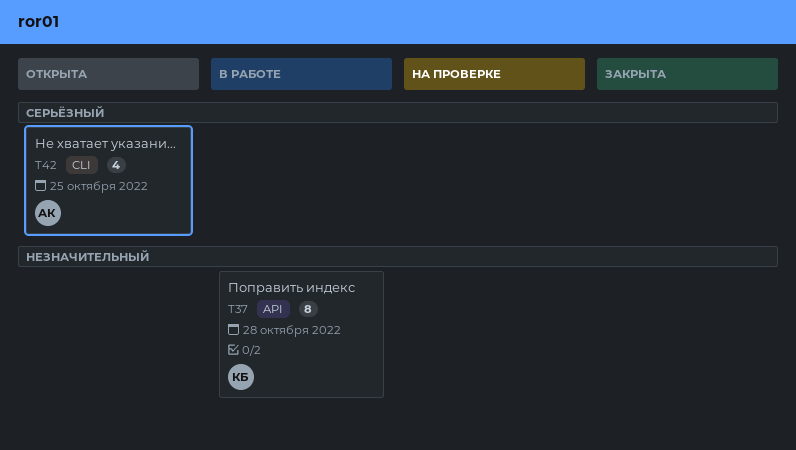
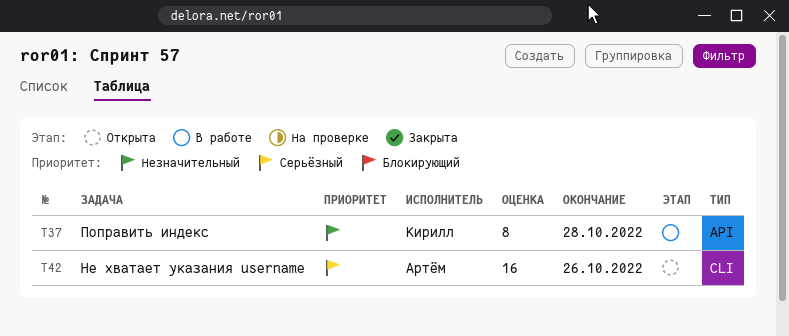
T42, estimate: 4 -> 16
T42, due: Oct 25 -> Oct 26

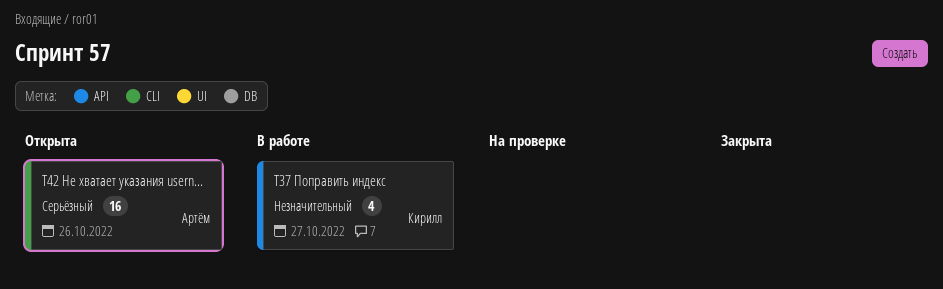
T37, estimate: 8 -> 4
T37, due: Oct 28 -> Oct 27

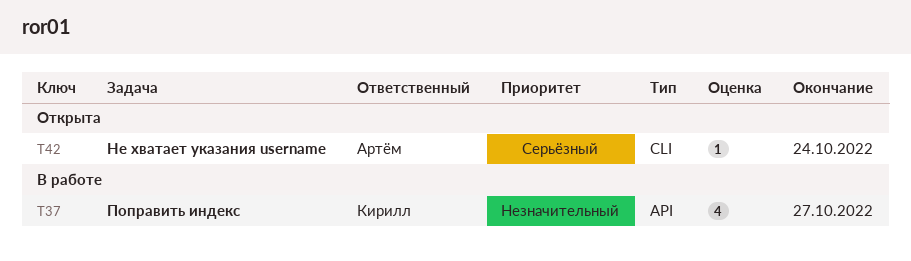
T42, estimate: 16 -> 1
T42, due: Oct 26 -> Oct 24

